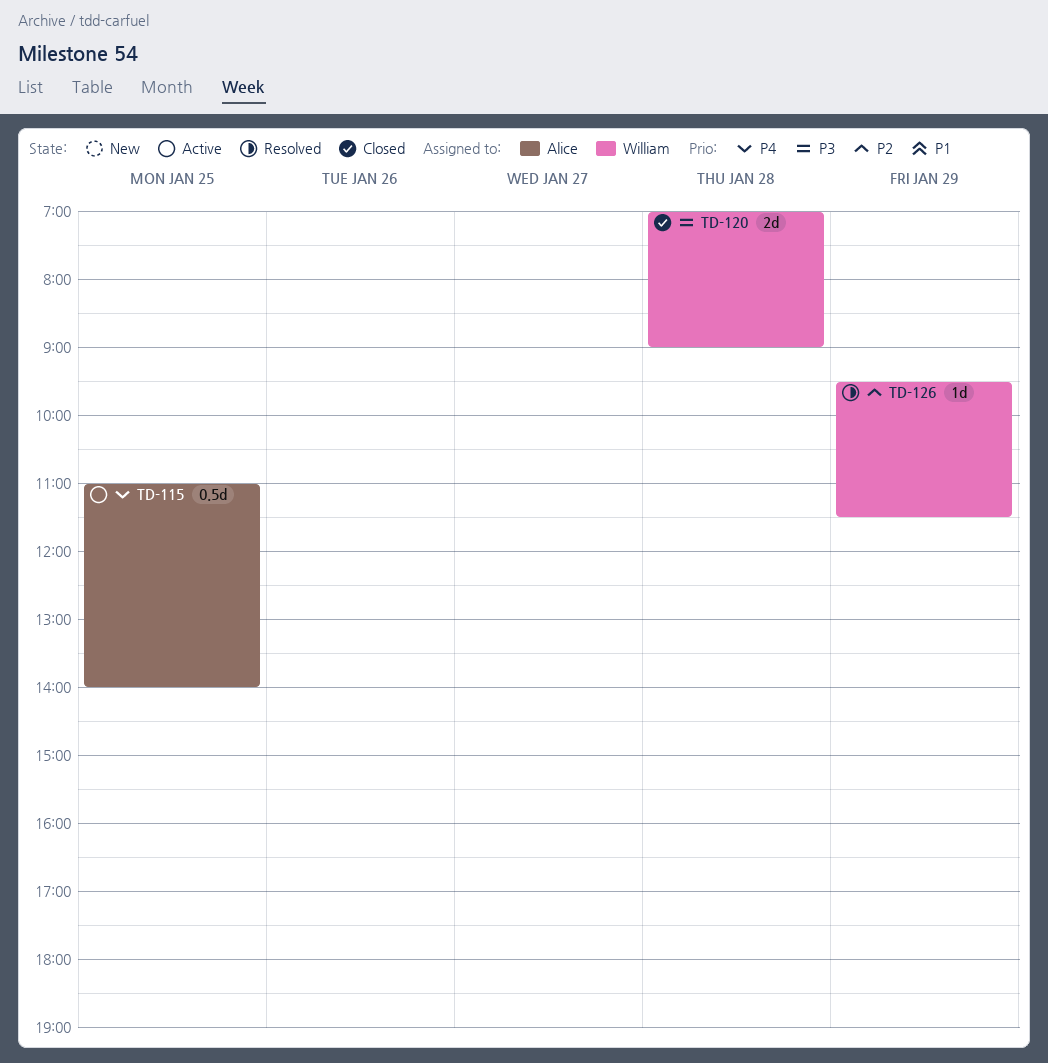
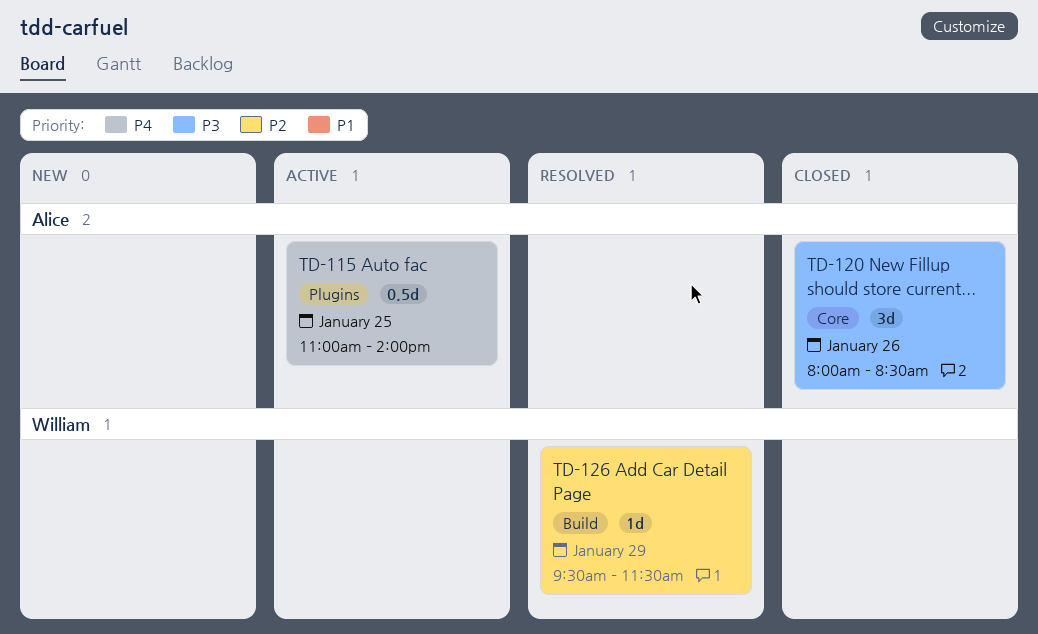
TD-120, owner: William -> Alice
TD-120, estimate: 2d -> 3d
TD-120, day: Jan 28 -> Jan 26
TD-120, begins: 07:00 -> 08:00
TD-120, ends: 09:00 -> 08:30

